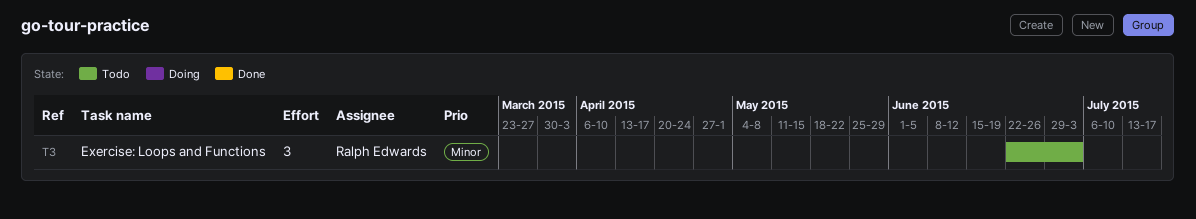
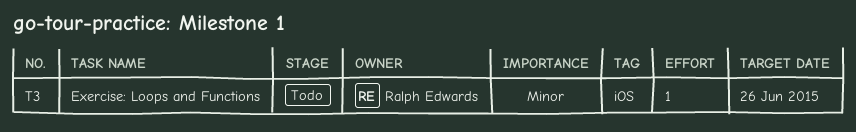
T3, estimate: 3 -> 1
T3, due: Jul 3 -> Jun 26

